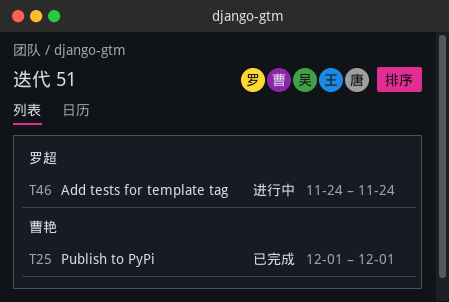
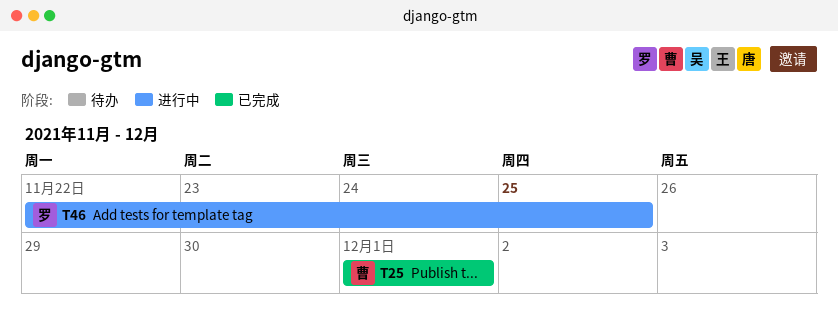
T46, start: Nov 24 -> Nov 22
T46, due: Nov 24 -> Nov 25

